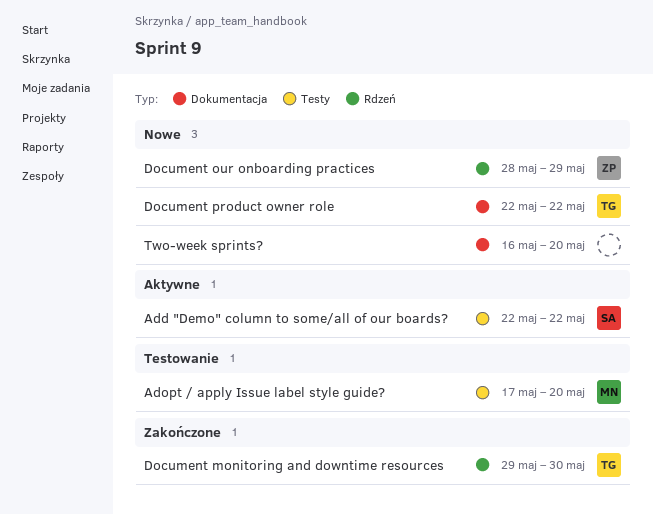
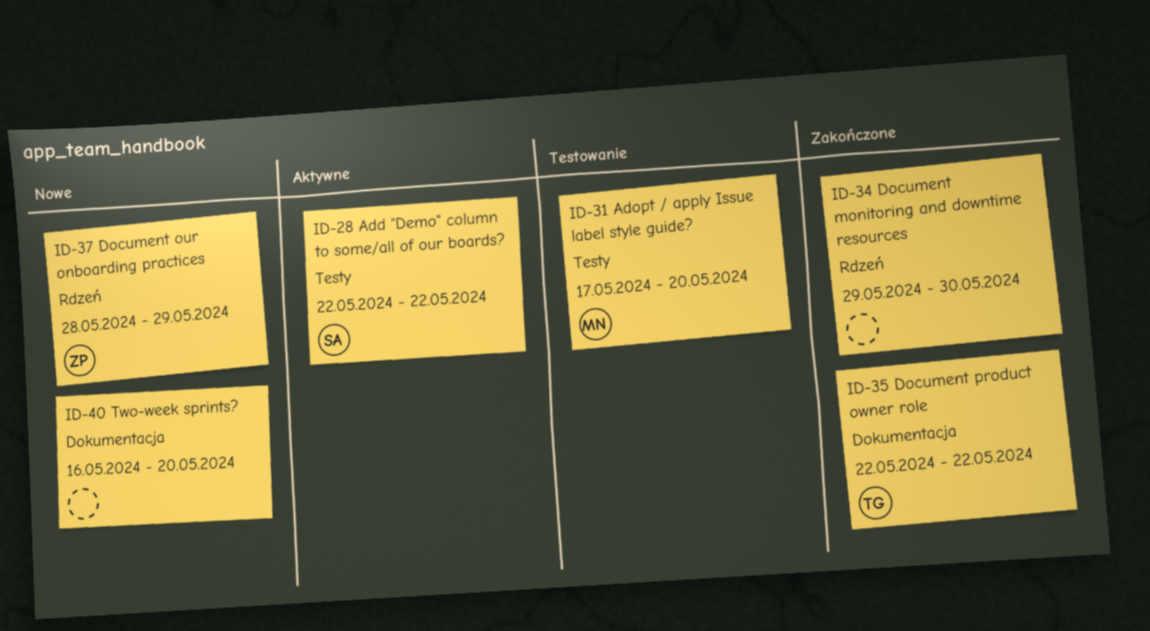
Document monitoring and downtime resources, owner: TG -> none
Document product owner role, status: Nowe -> Zakończone

